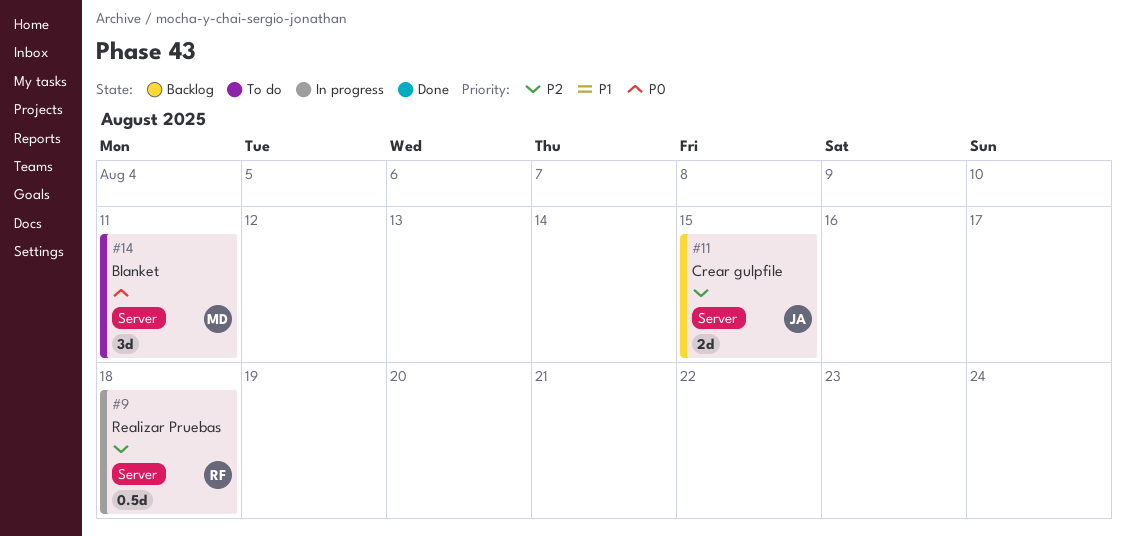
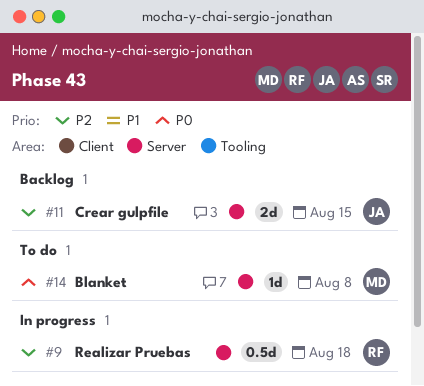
#14, estimate: 3d -> 1d
#14, due: Aug 11 -> Aug 8

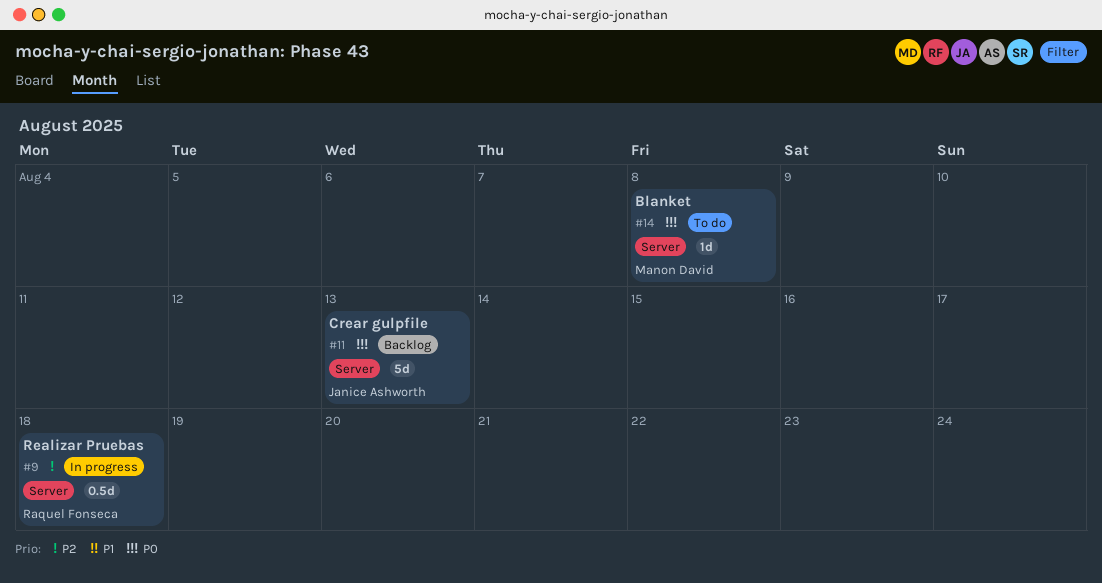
#11, priority: P2 -> P0
#11, estimate: 2d -> 5d
#11, due: Aug 15 -> Aug 13

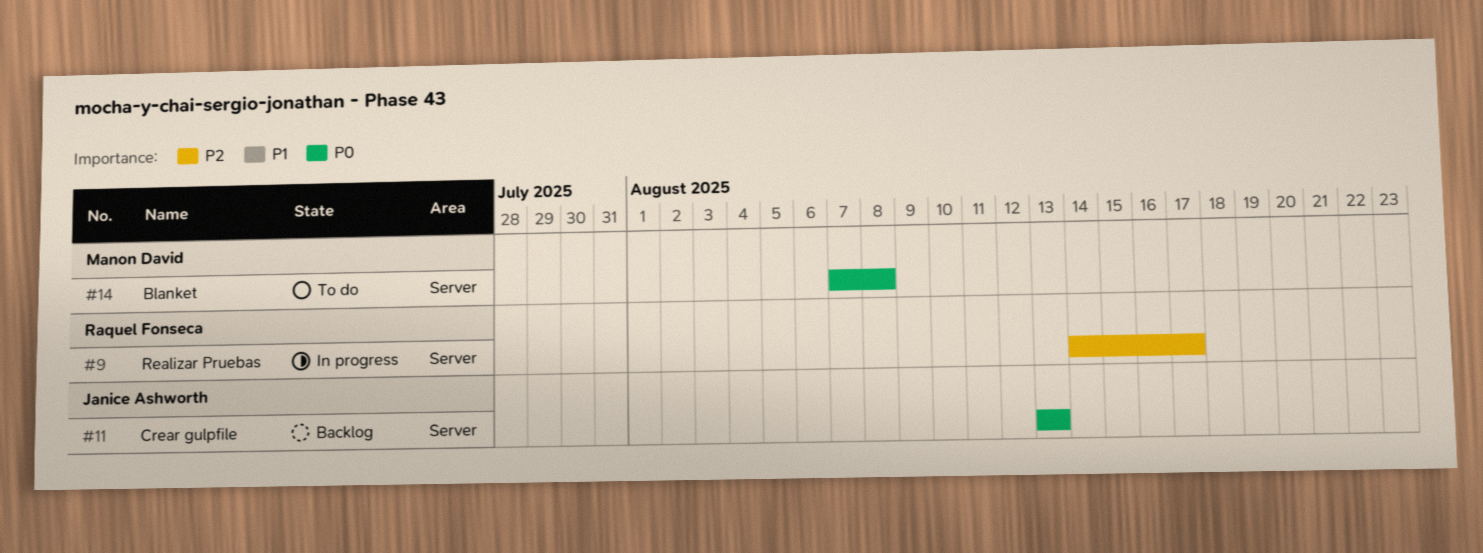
#9, due: Aug 18 -> Aug 17

